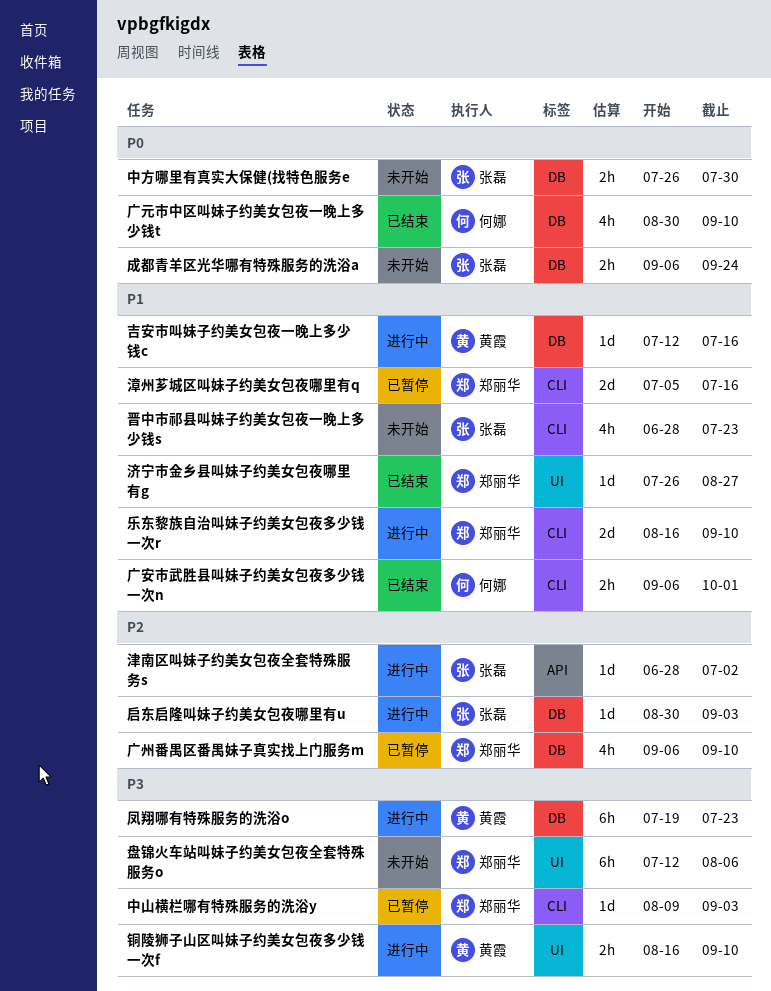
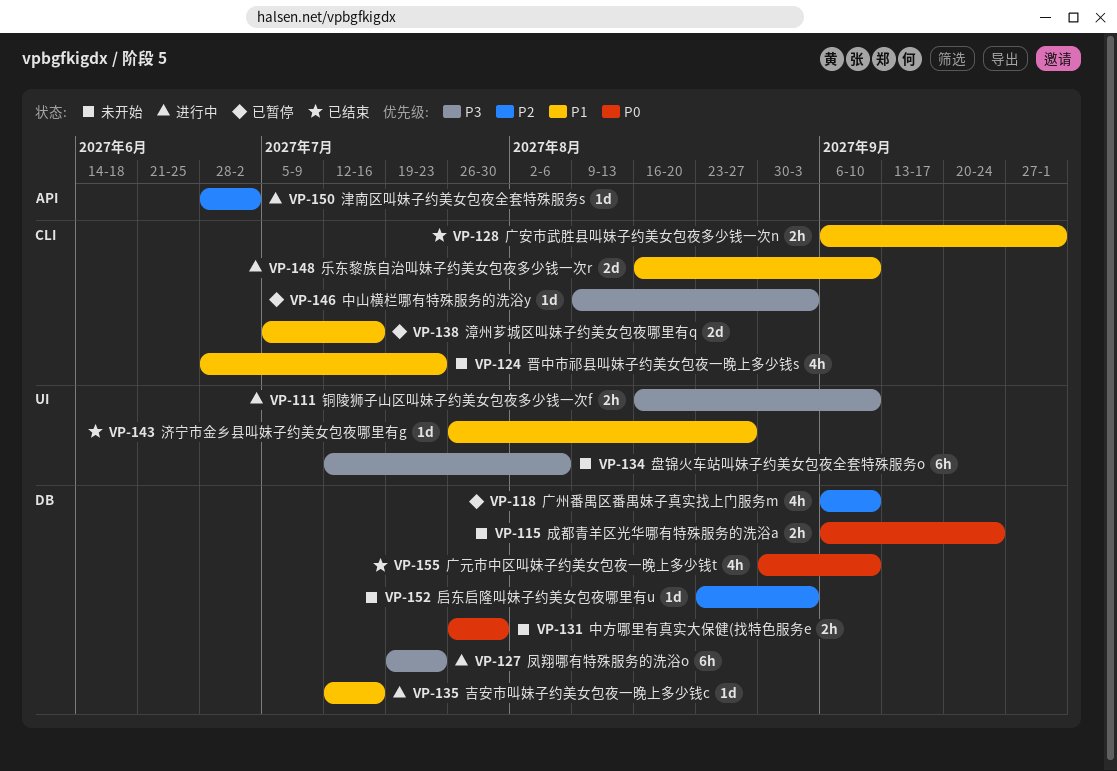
启东启隆叫妹子约美女包夜哪里有u, status: 进行中 -> 未开始
启东启隆叫妹子约美女包夜哪里有u, start: Aug 30 -> Aug 23

